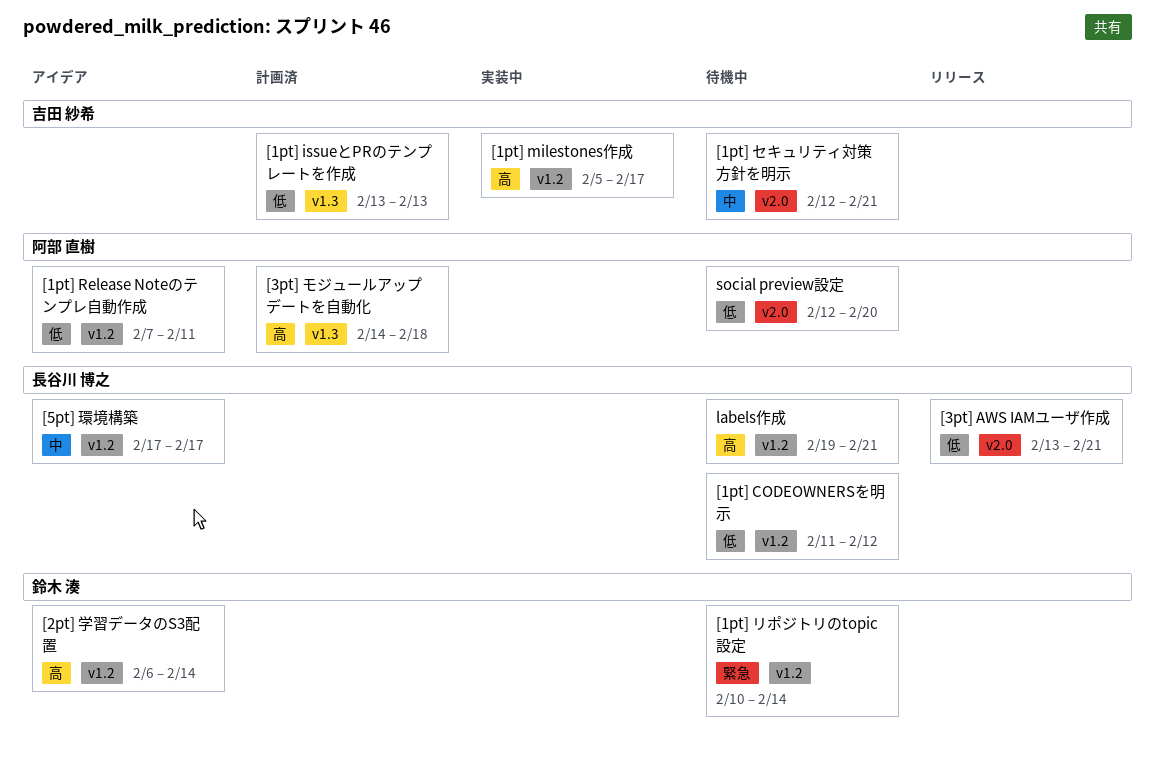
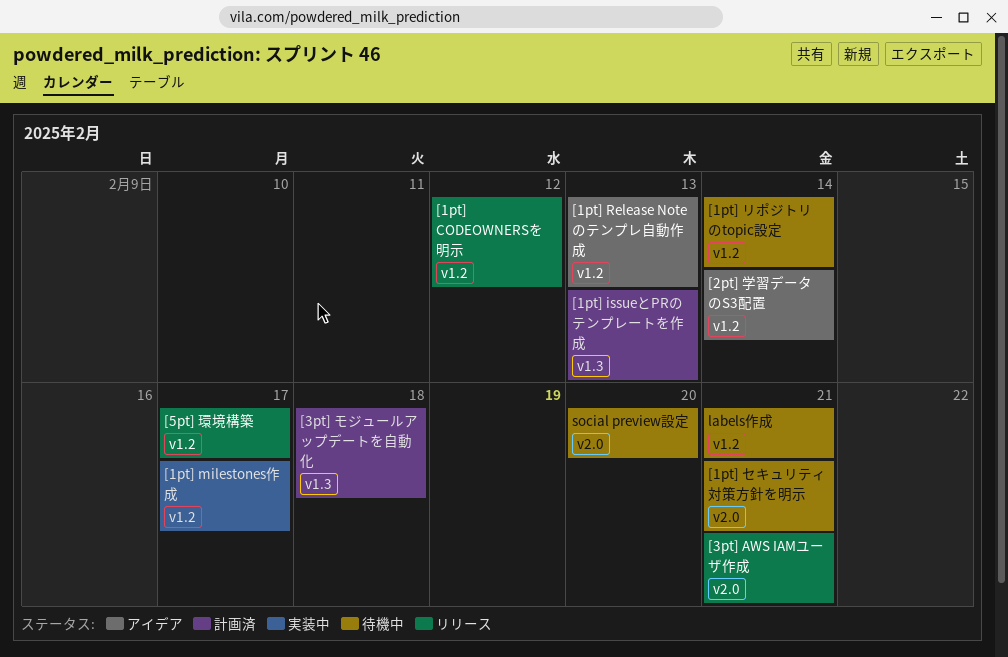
[1pt] CODEOWNERSを明示, status: 待機中 -> リリース
[1pt] Release Noteのテンプレ自動作成, due: Feb 11 -> Feb 13
[5pt] 環境構築, status: アイデア -> リリース

